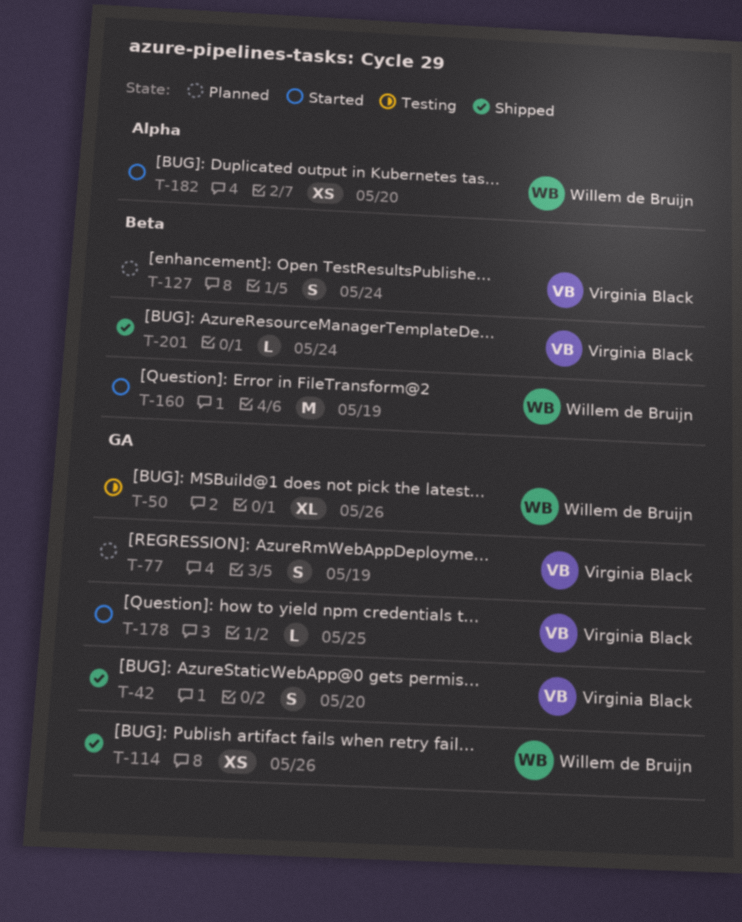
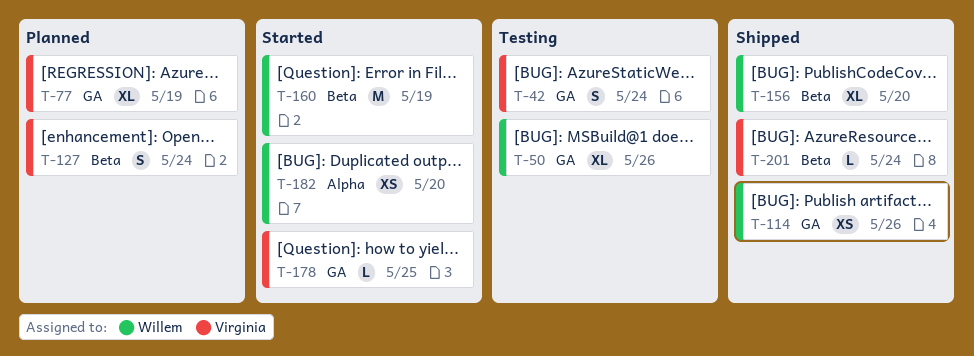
T-42, status: Shipped -> Testing
T-42, due: May 20 -> May 24
T-77, estimate: S -> XL
T-156: none -> present

